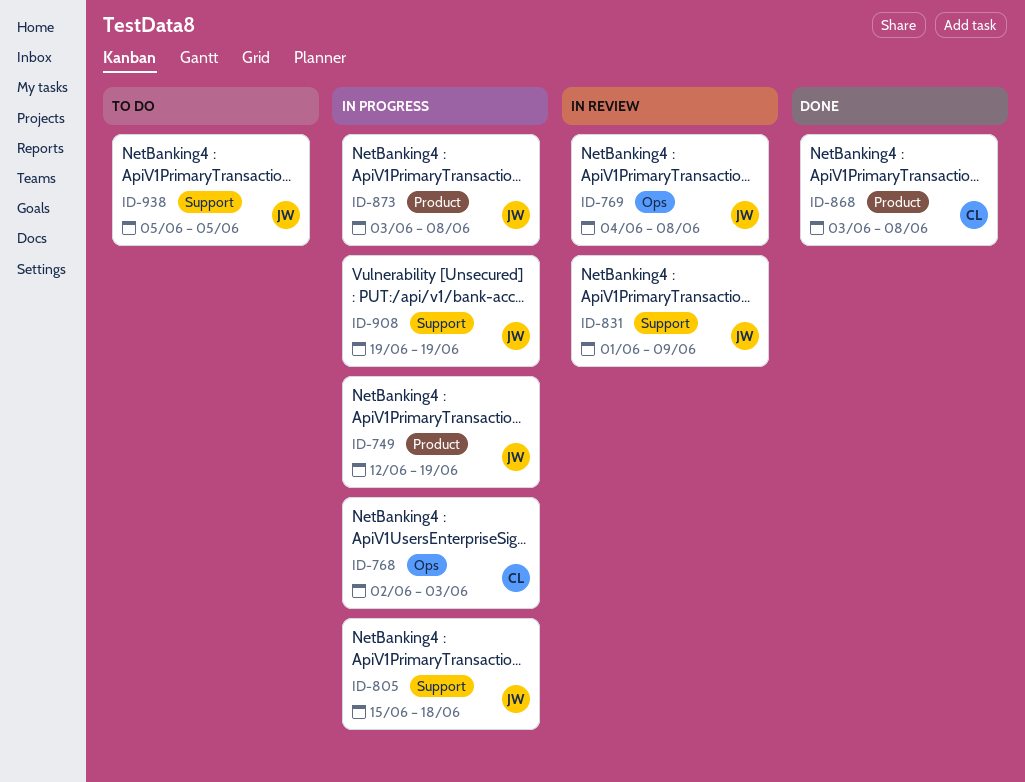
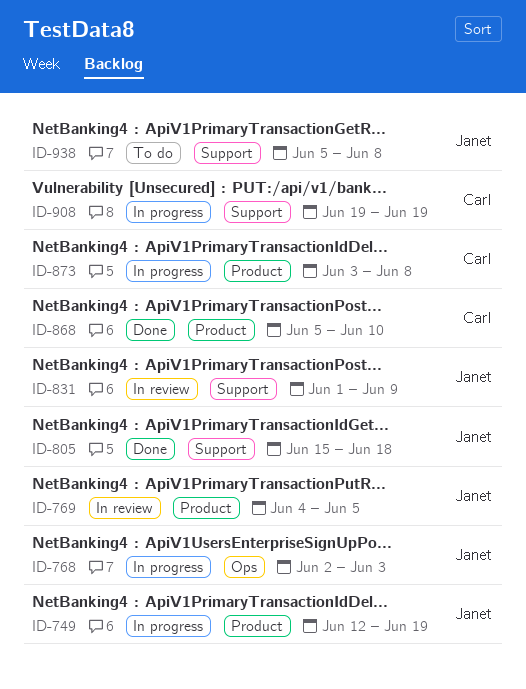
ID-768, owner: Carl -> Janet
ID-769, label: Ops -> Product
ID-769, due: Jun 8 -> Jun 5
ID-805, status: In progress -> Done
ID-868, start: Jun 3 -> Jun 5
ID-868, due: Jun 8 -> Jun 10
ID-873, owner: Janet -> Carl
ID-908, owner: Janet -> Carl
ID-938, due: Jun 5 -> Jun 8

